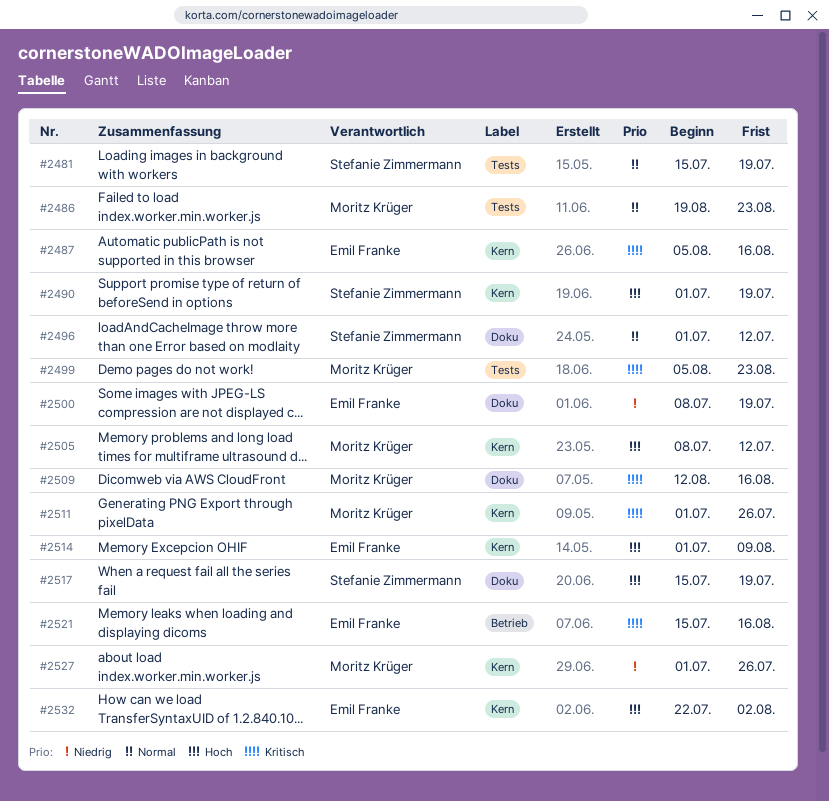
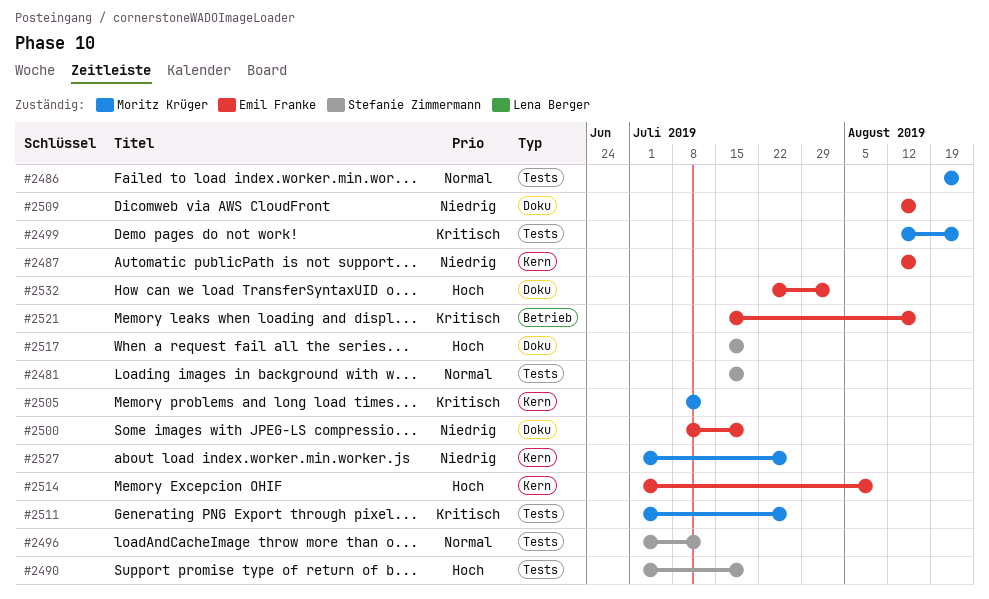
#2487, priority: Kritisch -> Niedrig
#2487, start: Aug 5 -> Aug 12
#2490, label: Kern -> Tests
#2496, label: Doku -> Tests
#2499, start: Aug 5 -> Aug 12
#2505, priority: Hoch -> Kritisch
#2509, owner: Moritz Krüger -> Emil Franke
#2509, priority: Kritisch -> Niedrig
#2511, label: Kern -> Tests
#2532, label: Kern -> Doku

